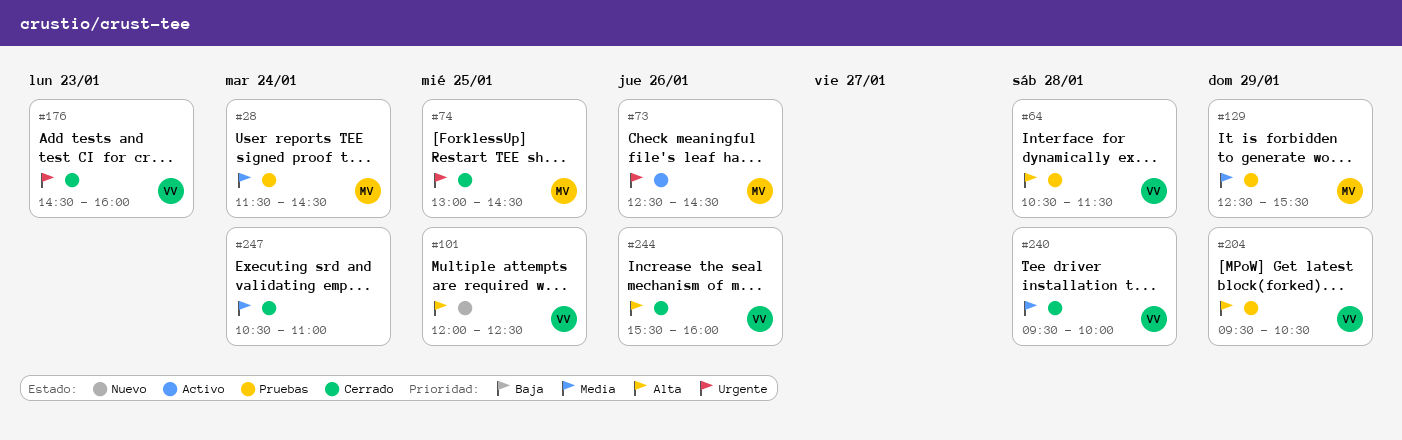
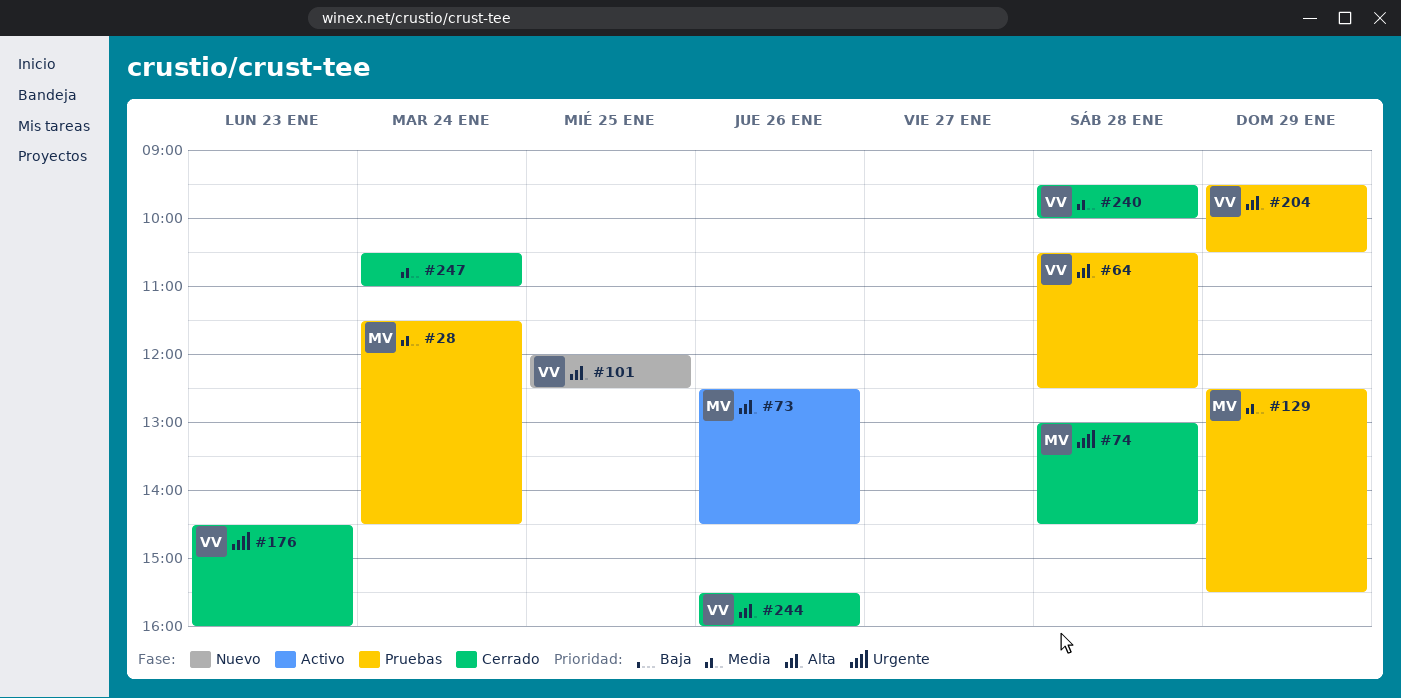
#64, ends: 11:30 -> 12:30
#73, priority: Urgente -> Alta
#74, day: Jan 25 -> Jan 28

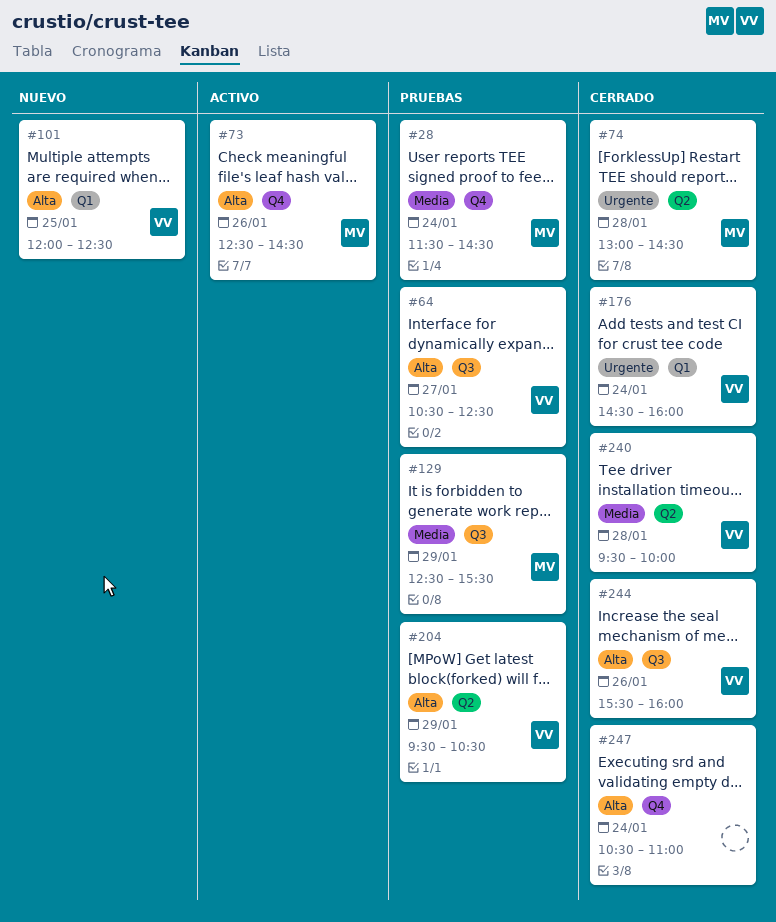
#64, day: Jan 28 -> Jan 27
#176, day: Jan 23 -> Jan 24
#247, priority: Media -> Alta

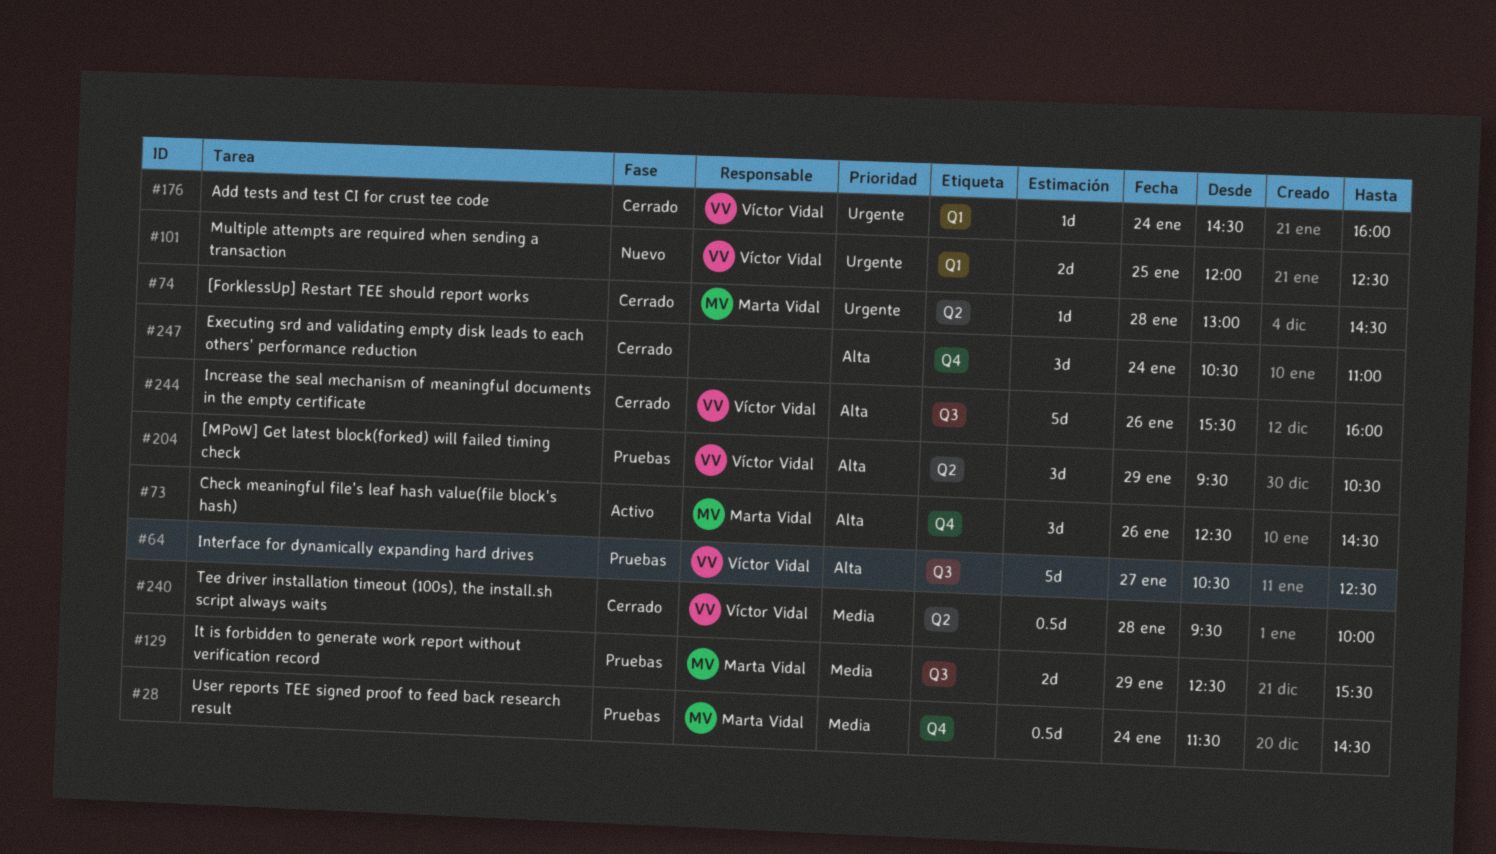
#101, priority: Alta -> Urgente

